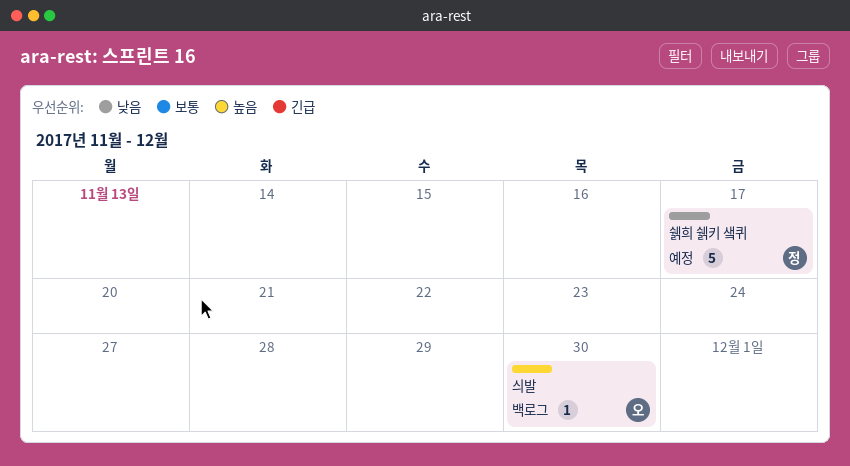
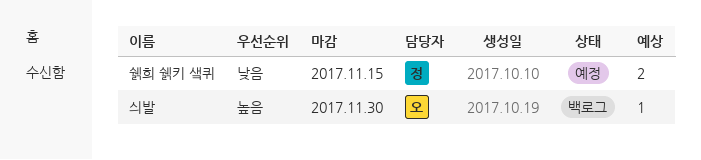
쉙희 쉙키 샠퀴, estimate: 5 -> 2
쉙희 쉙키 샠퀴, due: Nov 17 -> Nov 15

